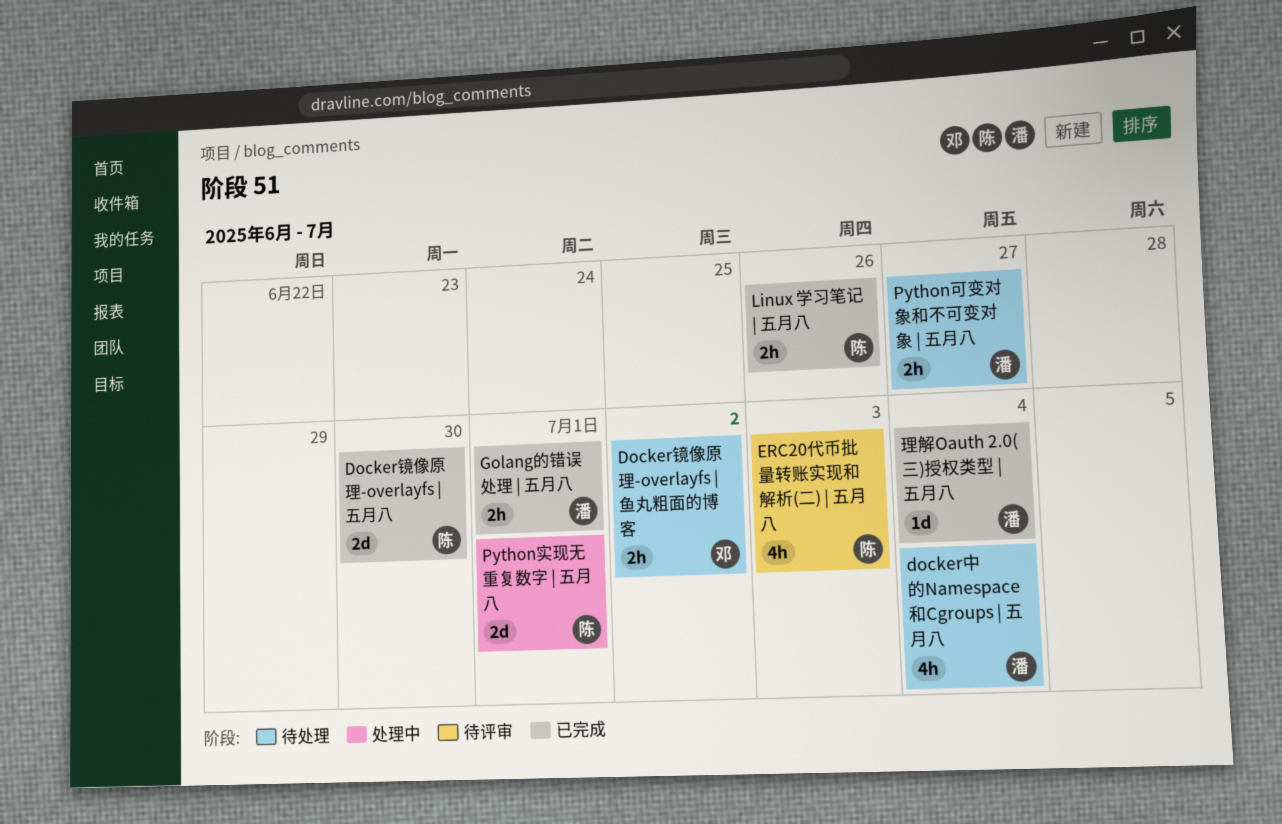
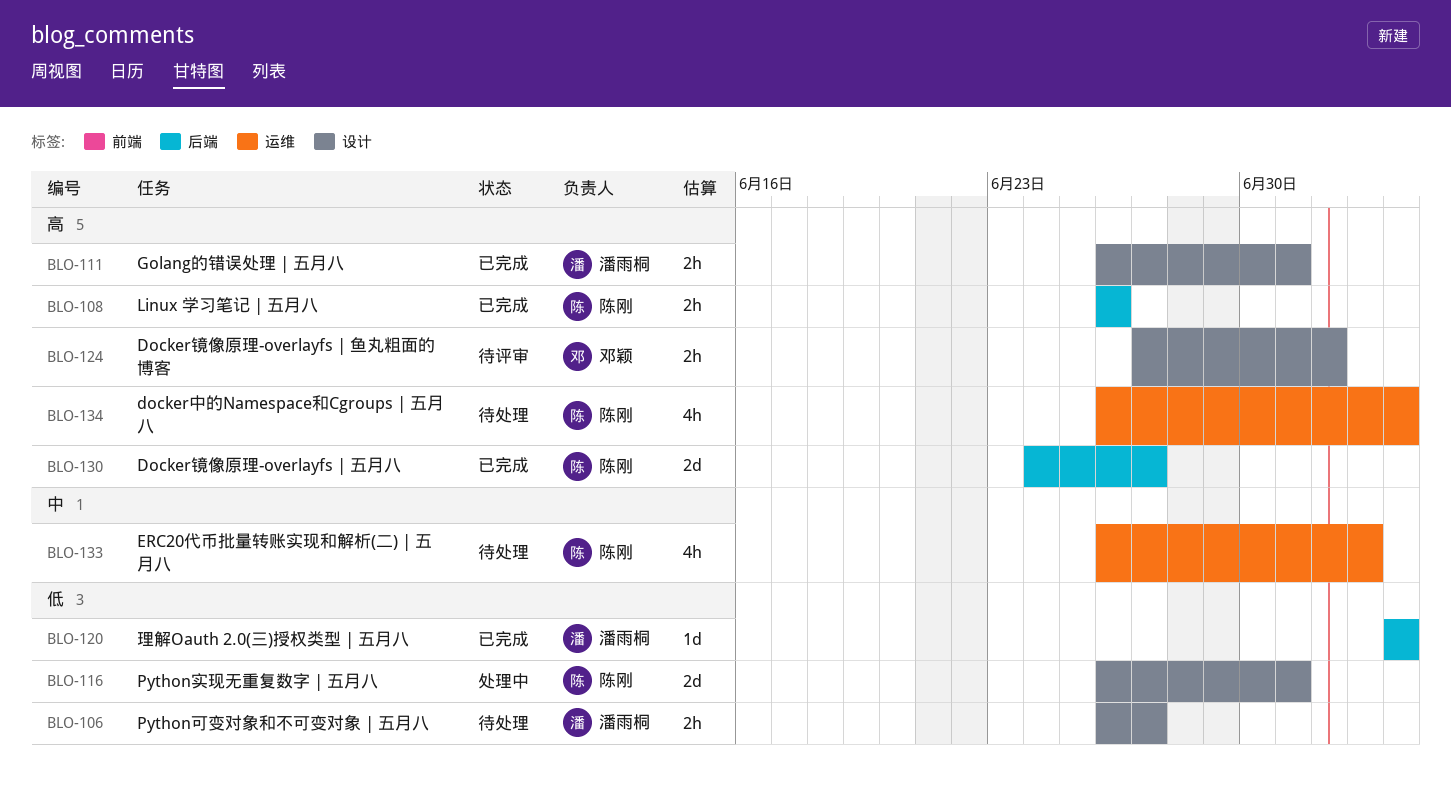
docker中的Namespace和Cgroups | 五月八, owner: 潘雨桐 -> 陈刚
Docker镜像原理-overlayfs | 五月八, due: Jun 30 -> Jun 27
Docker镜像原理-overlayfs | 鱼丸粗面的博客, status: 待处理 -> 待评审
ERC20代币批量转账实现和解析(二) | 五月八, status: 待评审 -> 待处理

